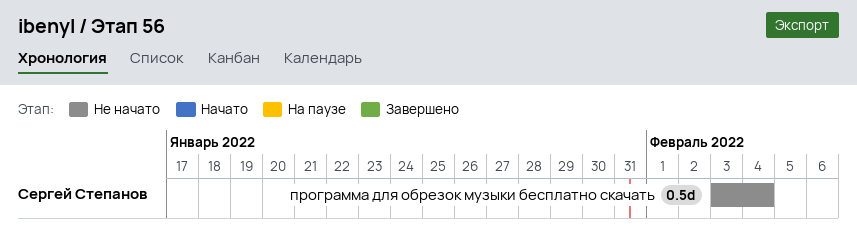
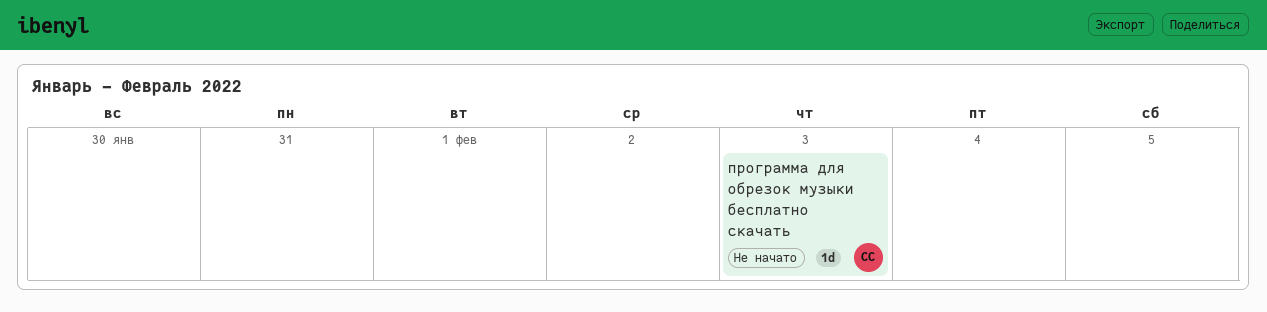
программа для обрезок музыки бесплатно скачать, estimate: 0.5d -> 1d
программа для обрезок музыки бесплатно скачать, due: Feb 4 -> Feb 3

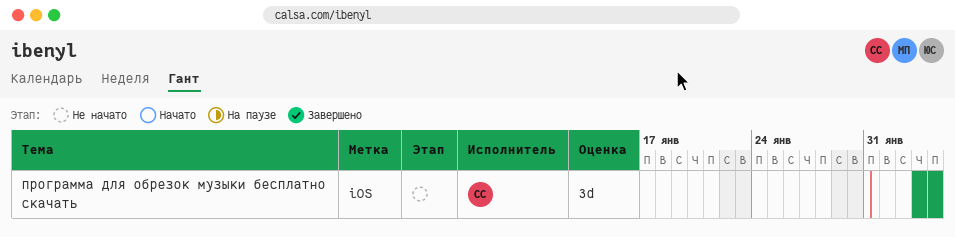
программа для обрезок музыки бесплатно скачать, estimate: 1d -> 3d
программа для обрезок музыки бесплатно скачать, due: Feb 3 -> Feb 4

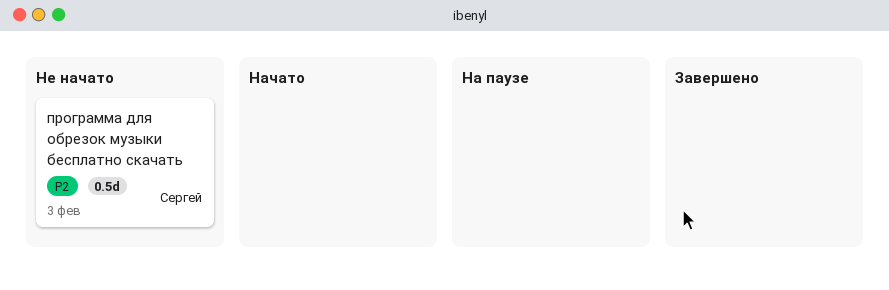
программа для обрезок музыки бесплатно скачать, estimate: 3d -> 0.5d
программа для обрезок музыки бесплатно скачать, due: Feb 4 -> Feb 3

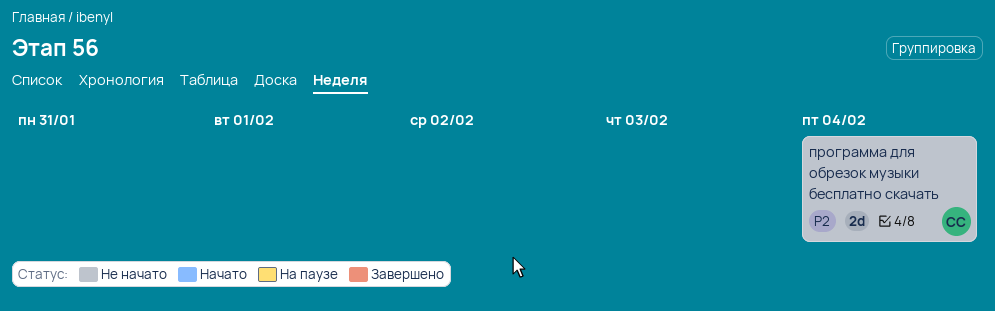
программа для обрезок музыки бесплатно скачать, estimate: 0.5d -> 2d
программа для обрезок музыки бесплатно скачать, due: Feb 3 -> Feb 4

